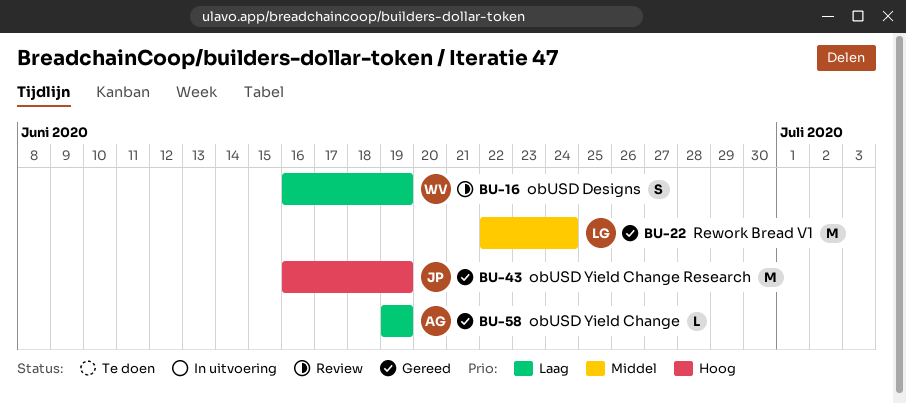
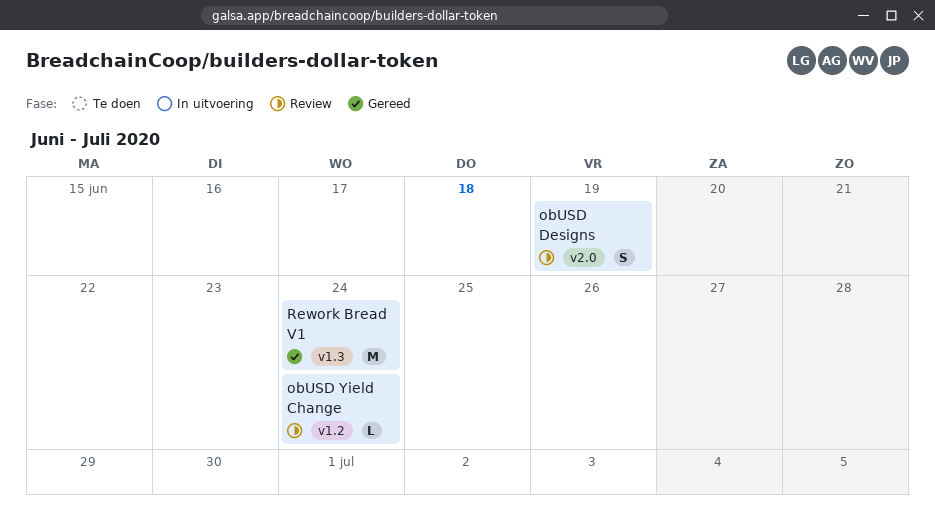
obUSD Yield Change, status: Gereed -> Review
obUSD Yield Change, due: Jun 19 -> Jun 24
obUSD Yield Change Research: present -> none

